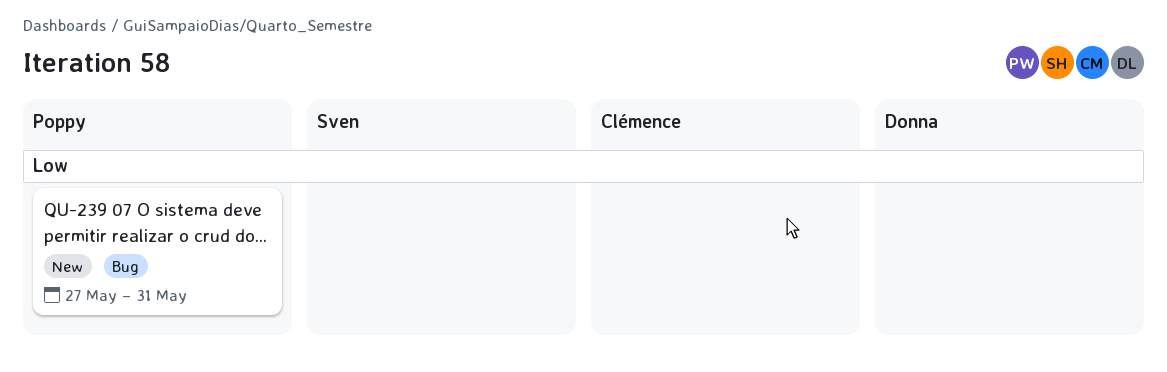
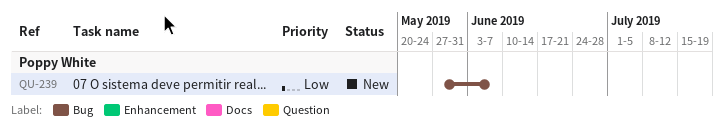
QU-239, due: May 31 -> Jun 7

